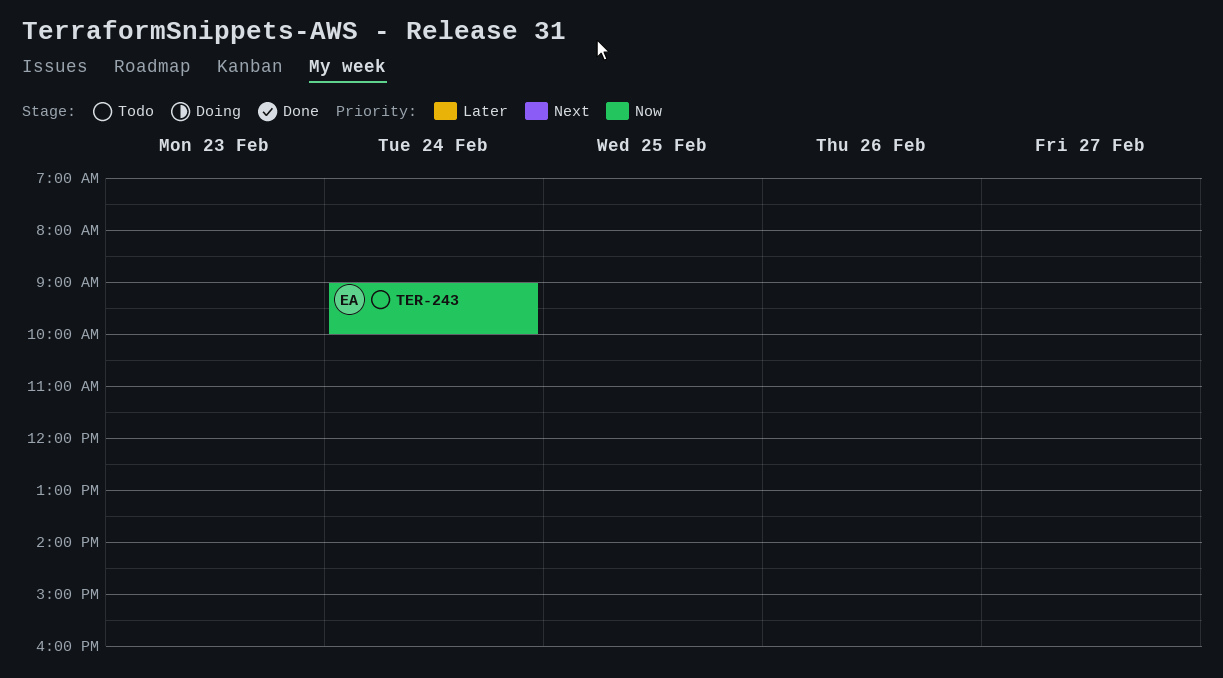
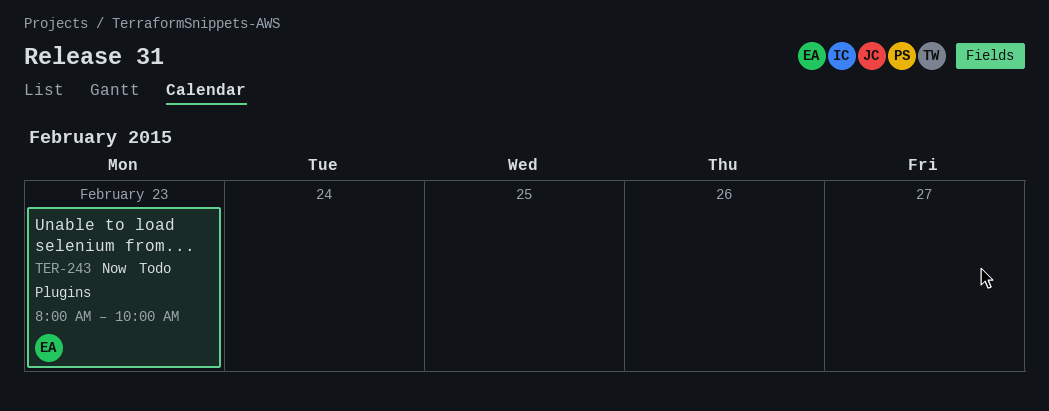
TER-243, day: Feb 24 -> Feb 23
TER-243, begins: 09:00 -> 08:00

